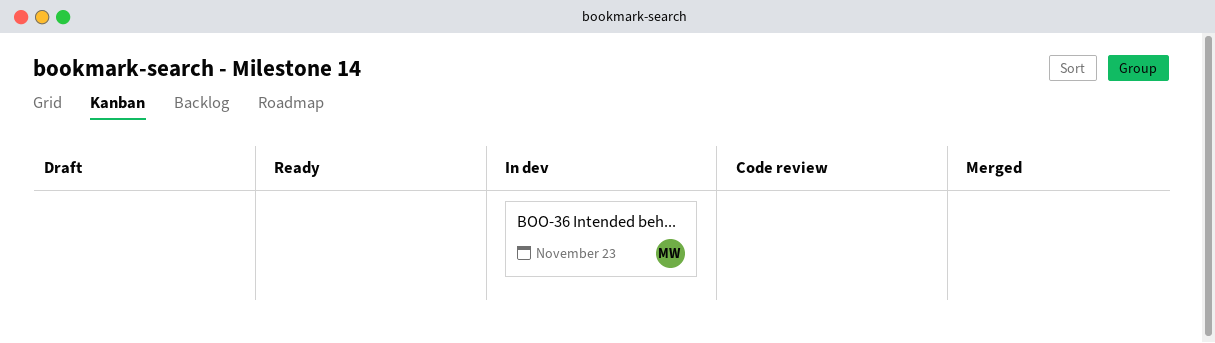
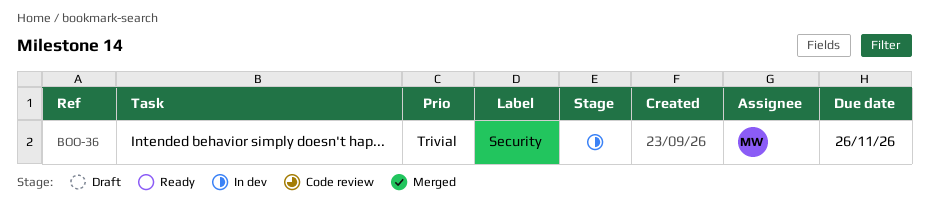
BOO-36, due: Nov 23 -> Nov 26

